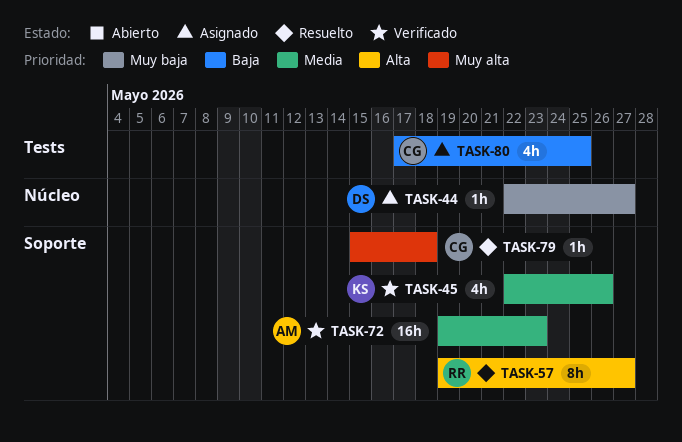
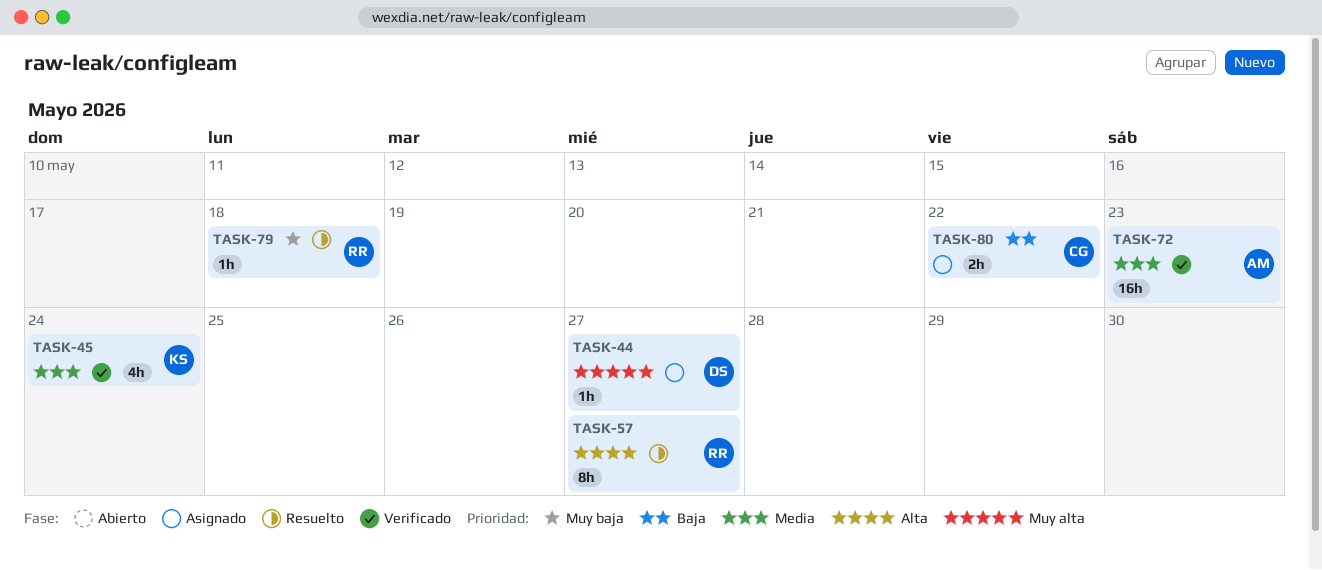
TASK-44, priority: Muy baja -> Muy alta
TASK-45, due: May 26 -> May 24
TASK-79, owner: CG -> RR
TASK-79, priority: Muy alta -> Muy baja
TASK-80, estimate: 4h -> 2h
TASK-80, due: May 25 -> May 22

